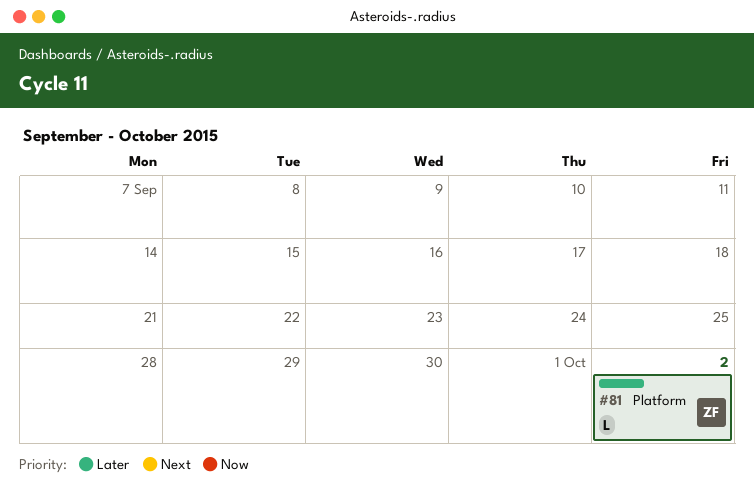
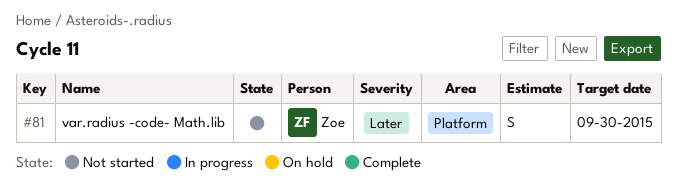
#81, estimate: L -> S
#81, due: Oct 2 -> Sep 30

